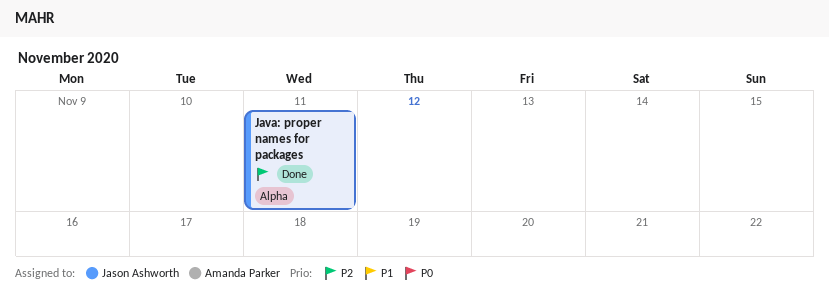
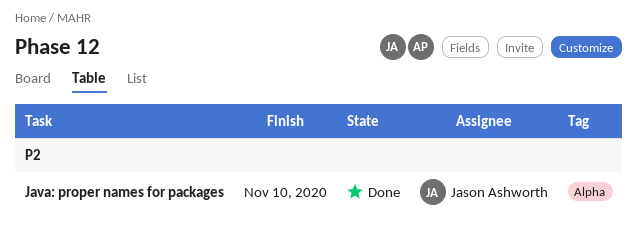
Java: proper names for packages, due: Nov 11 -> Nov 10

